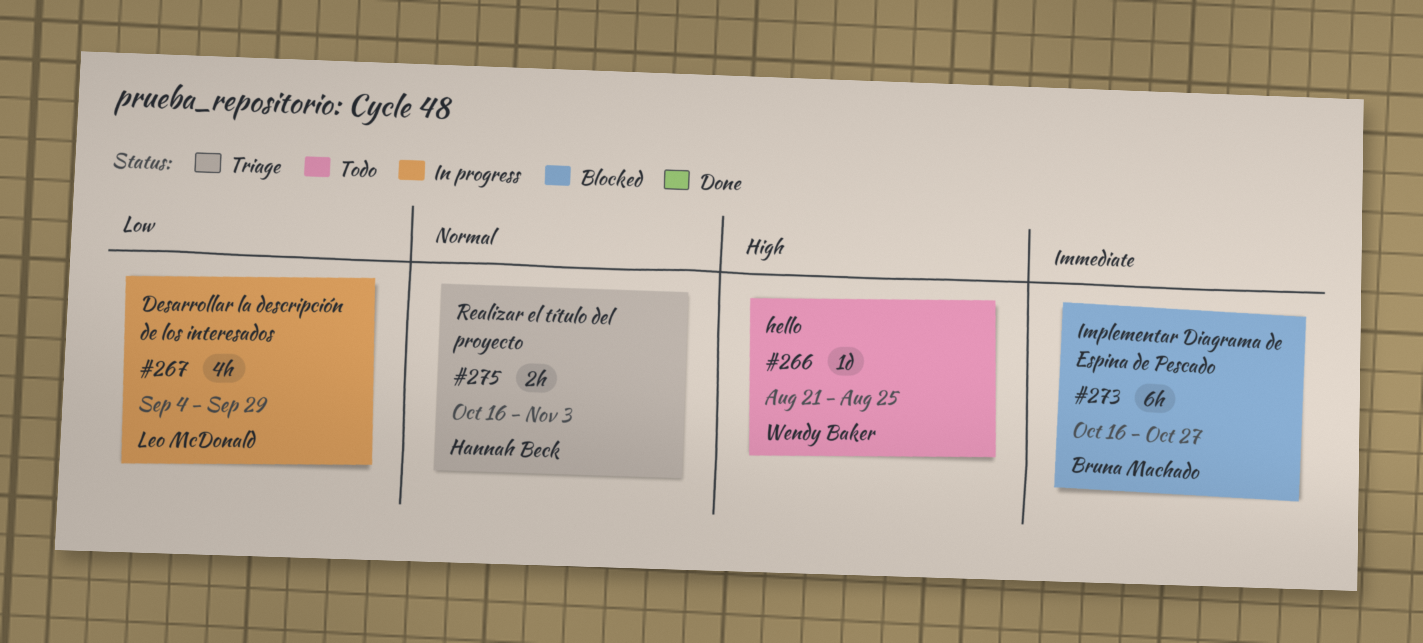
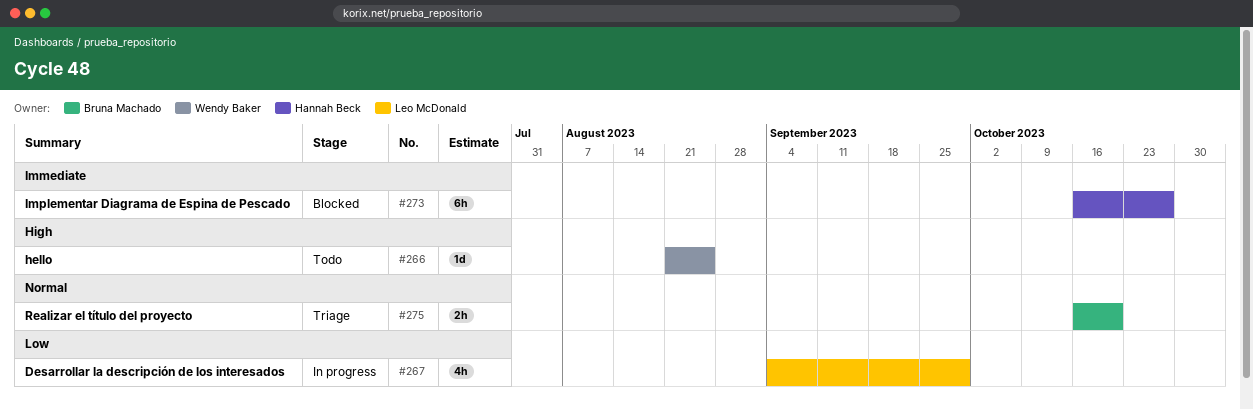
#273, owner: Bruna Machado -> Hannah Beck
#275, owner: Hannah Beck -> Bruna Machado
#275, due: Nov 3 -> Oct 20

